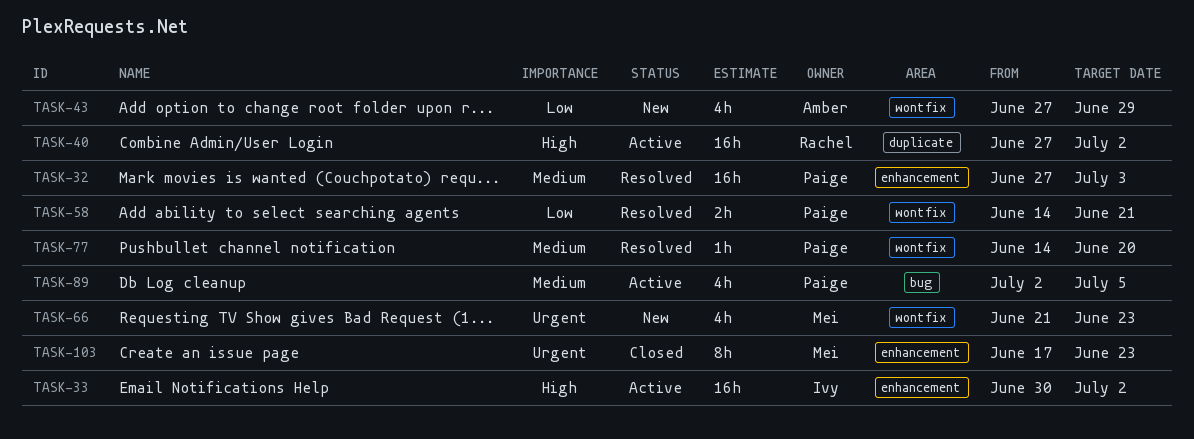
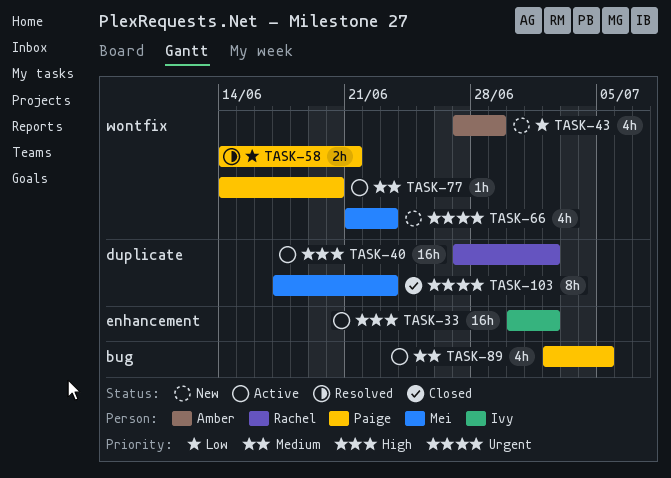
TASK-32: present -> none
TASK-77, status: Resolved -> Active
TASK-103, label: enhancement -> duplicate

